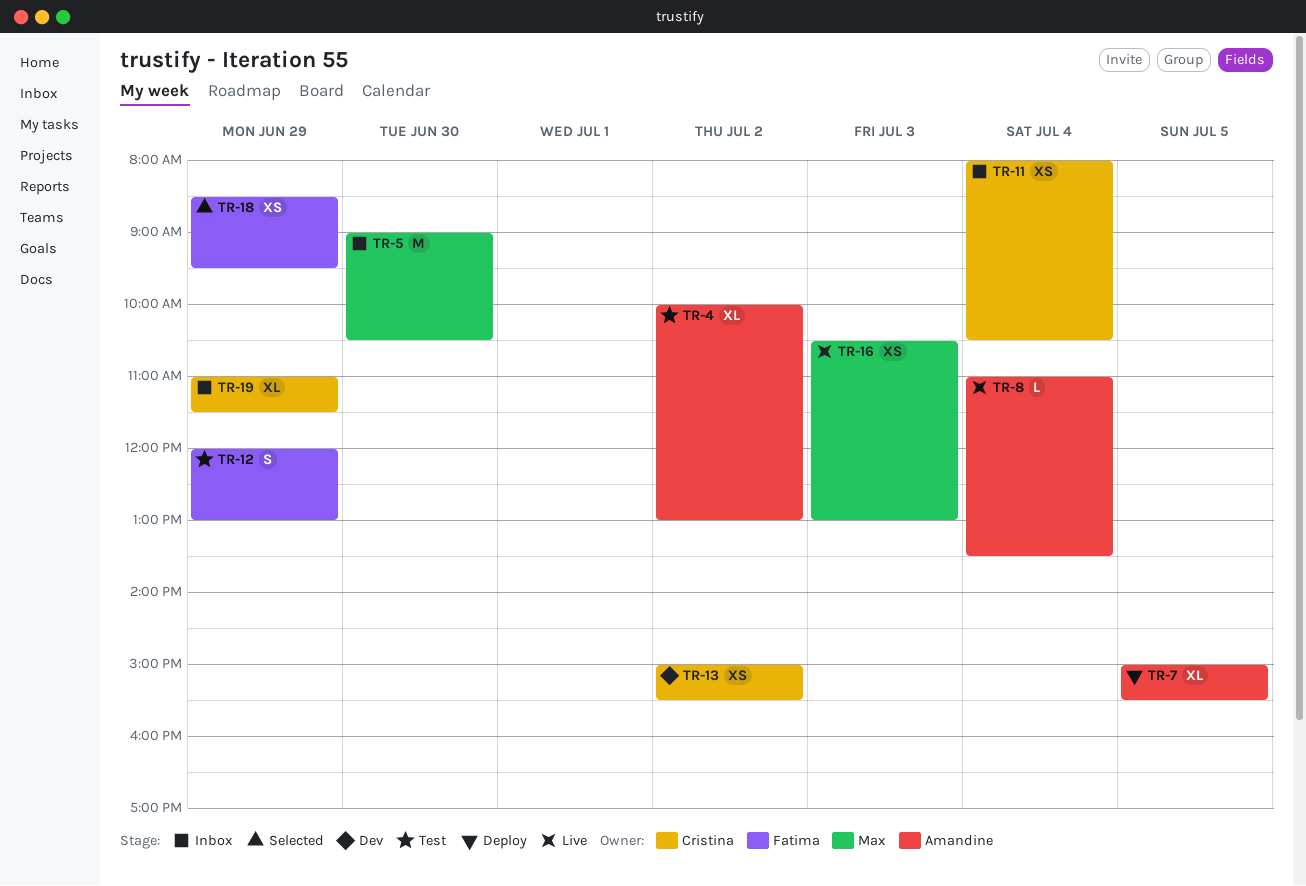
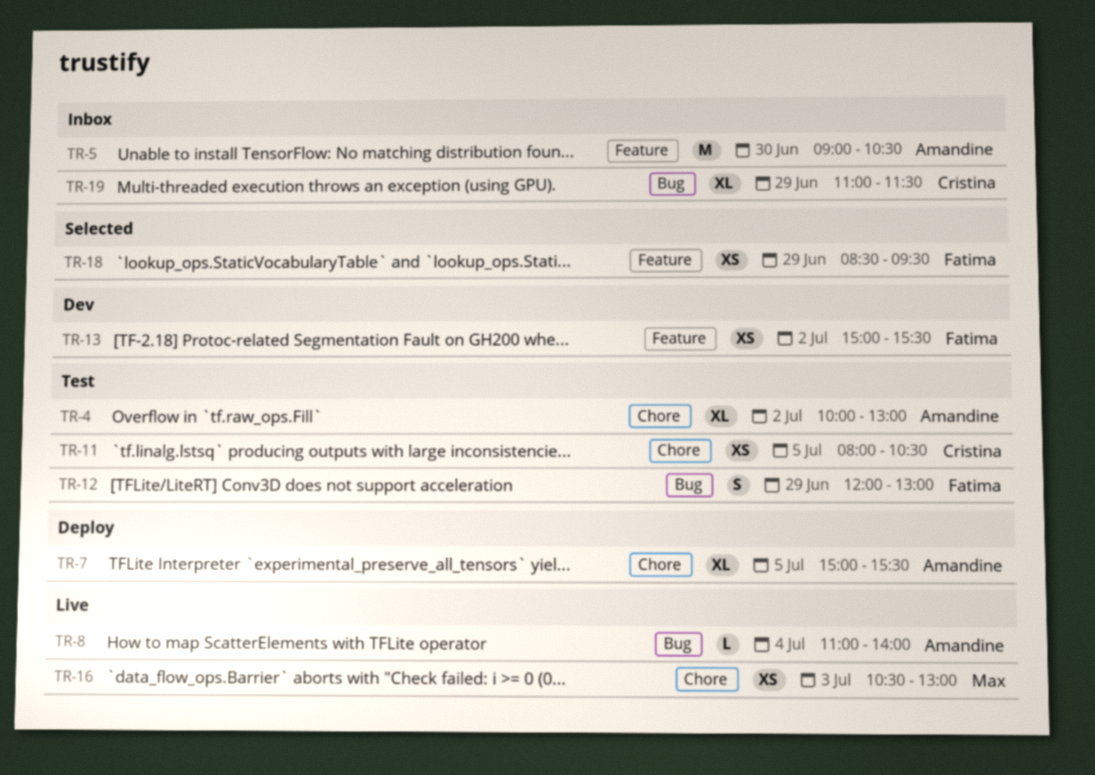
TR-5, owner: Max -> Amandine
TR-8, ends: 13:30 -> 14:00
TR-11, status: Inbox -> Test
TR-11, day: Jul 4 -> Jul 5
TR-13, owner: Cristina -> Fatima

